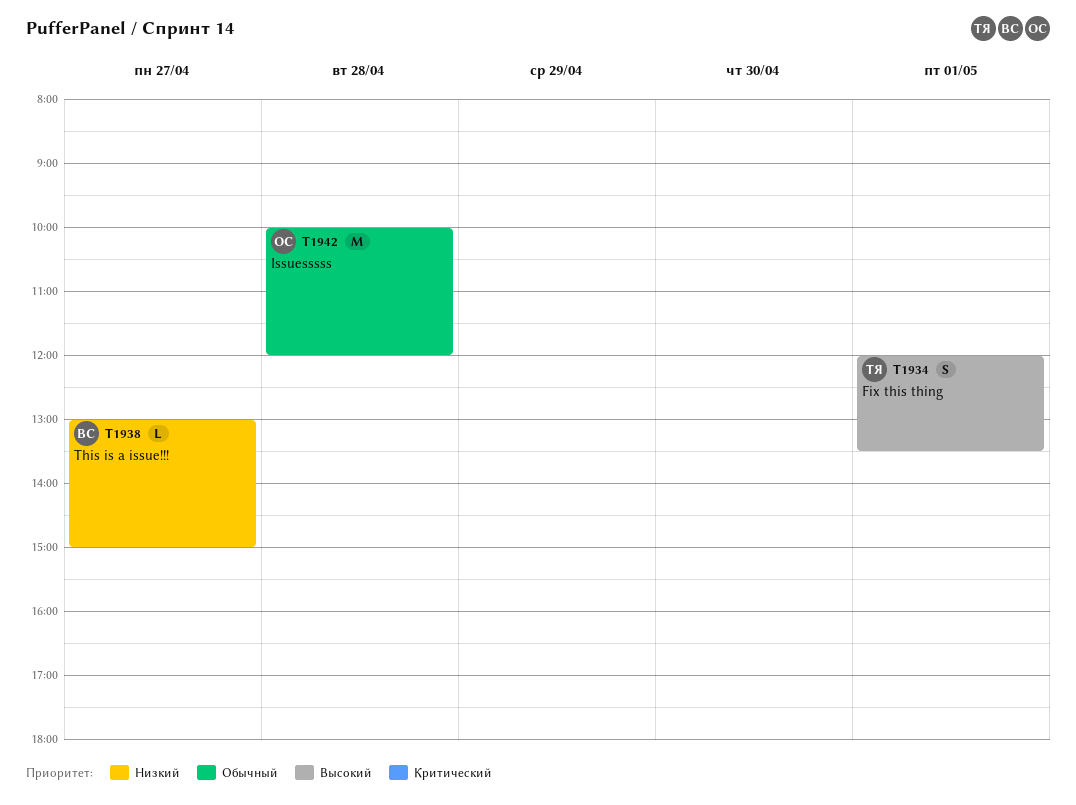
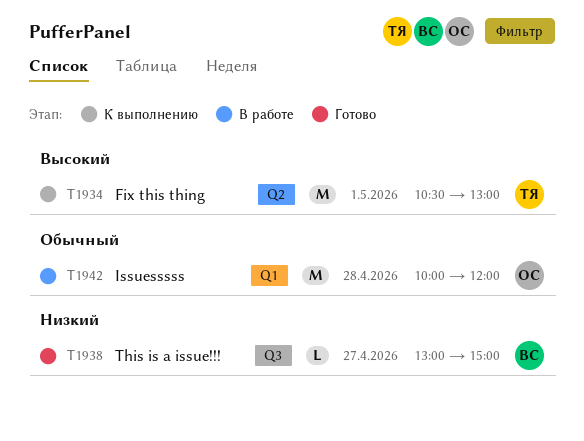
T1934, estimate: S -> M
T1934, begins: 12:00 -> 10:30
T1934, ends: 13:30 -> 13:00

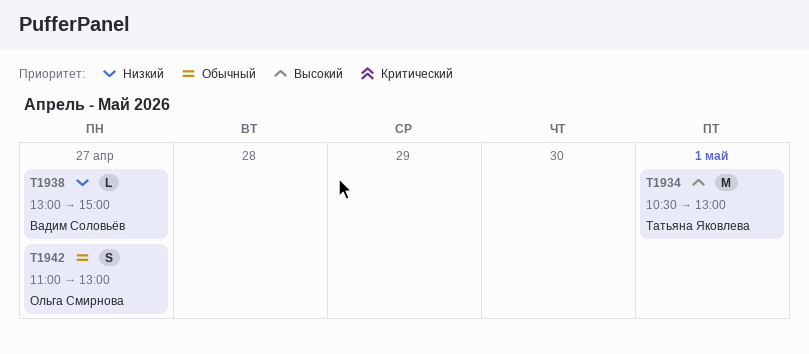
T1942, estimate: M -> S
T1942, day: Apr 28 -> Apr 27
T1942, begins: 10:00 -> 11:00
T1942, ends: 12:00 -> 13:00

